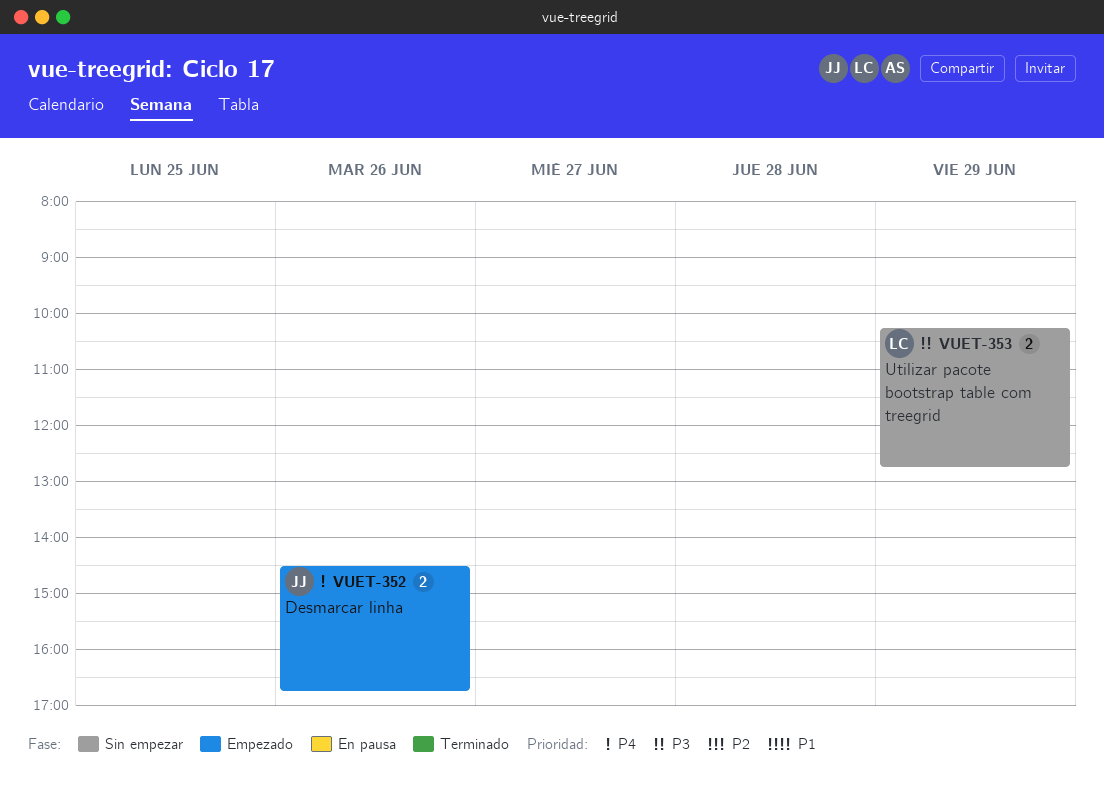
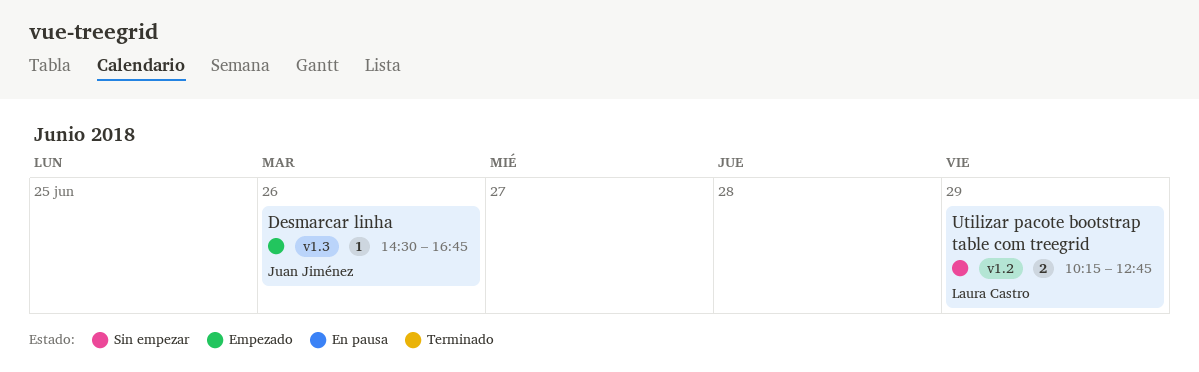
Desmarcar linha, estimate: 2 -> 1

